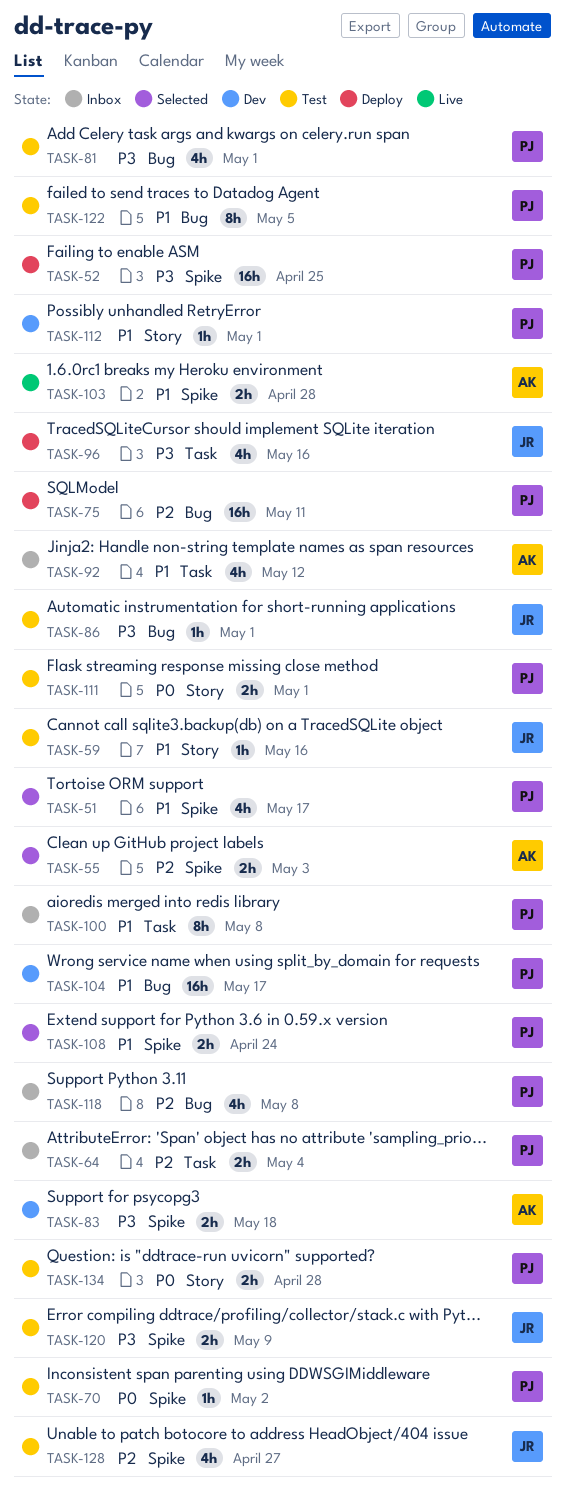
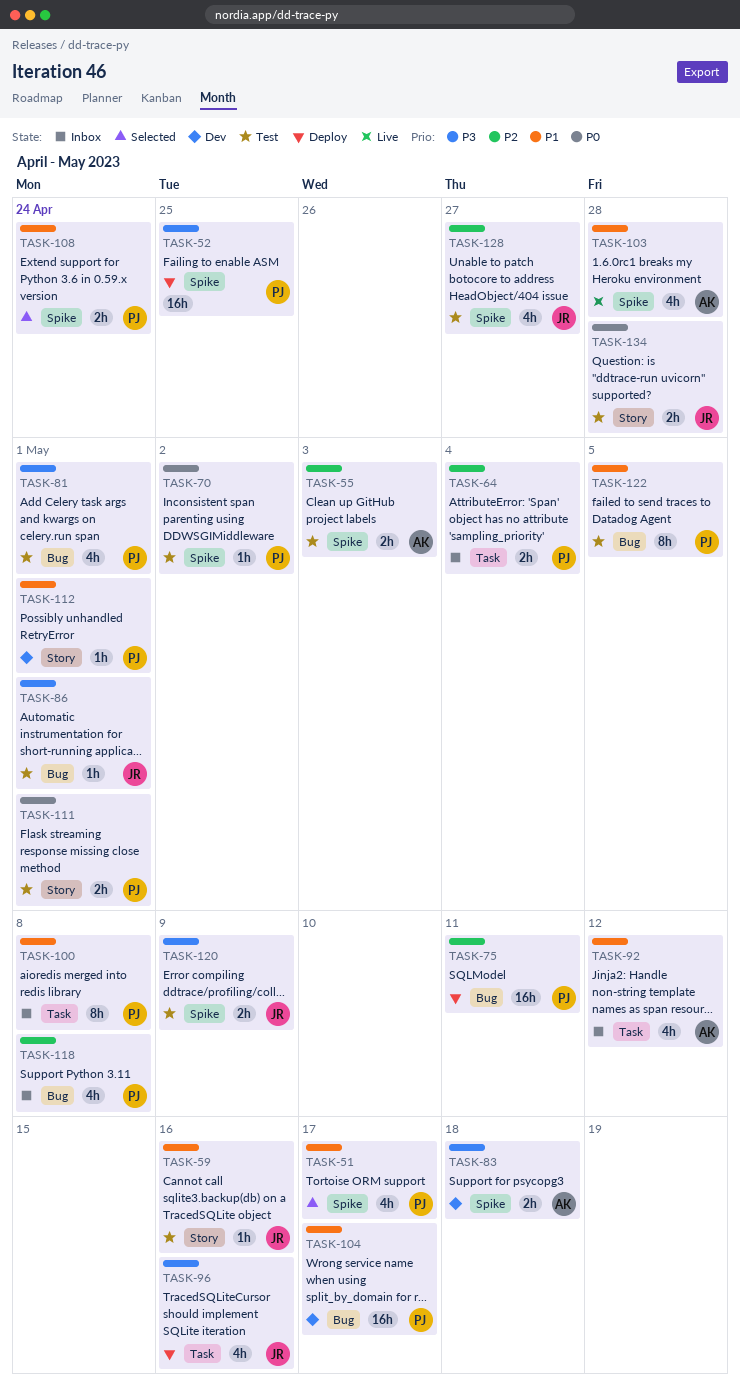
TASK-55, status: Selected -> Test
TASK-103, estimate: 2h -> 4h
TASK-134, owner: PJ -> JR

